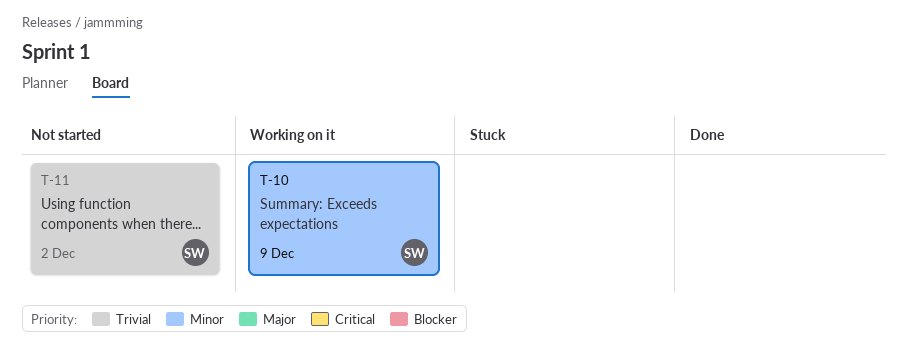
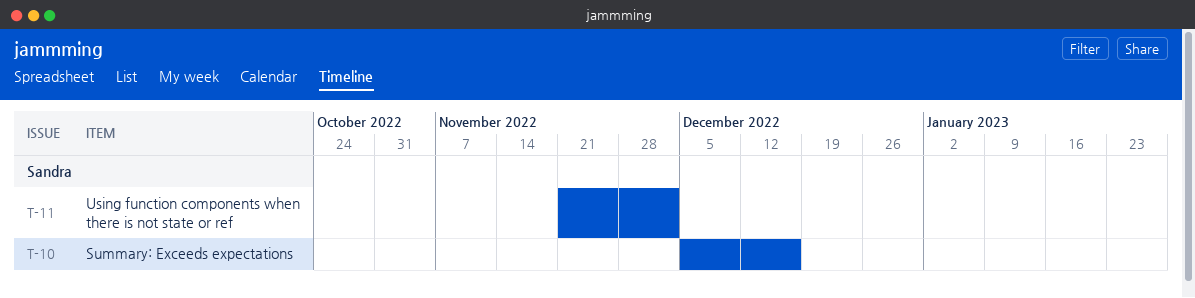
T-10, due: Dec 9 -> Dec 16

